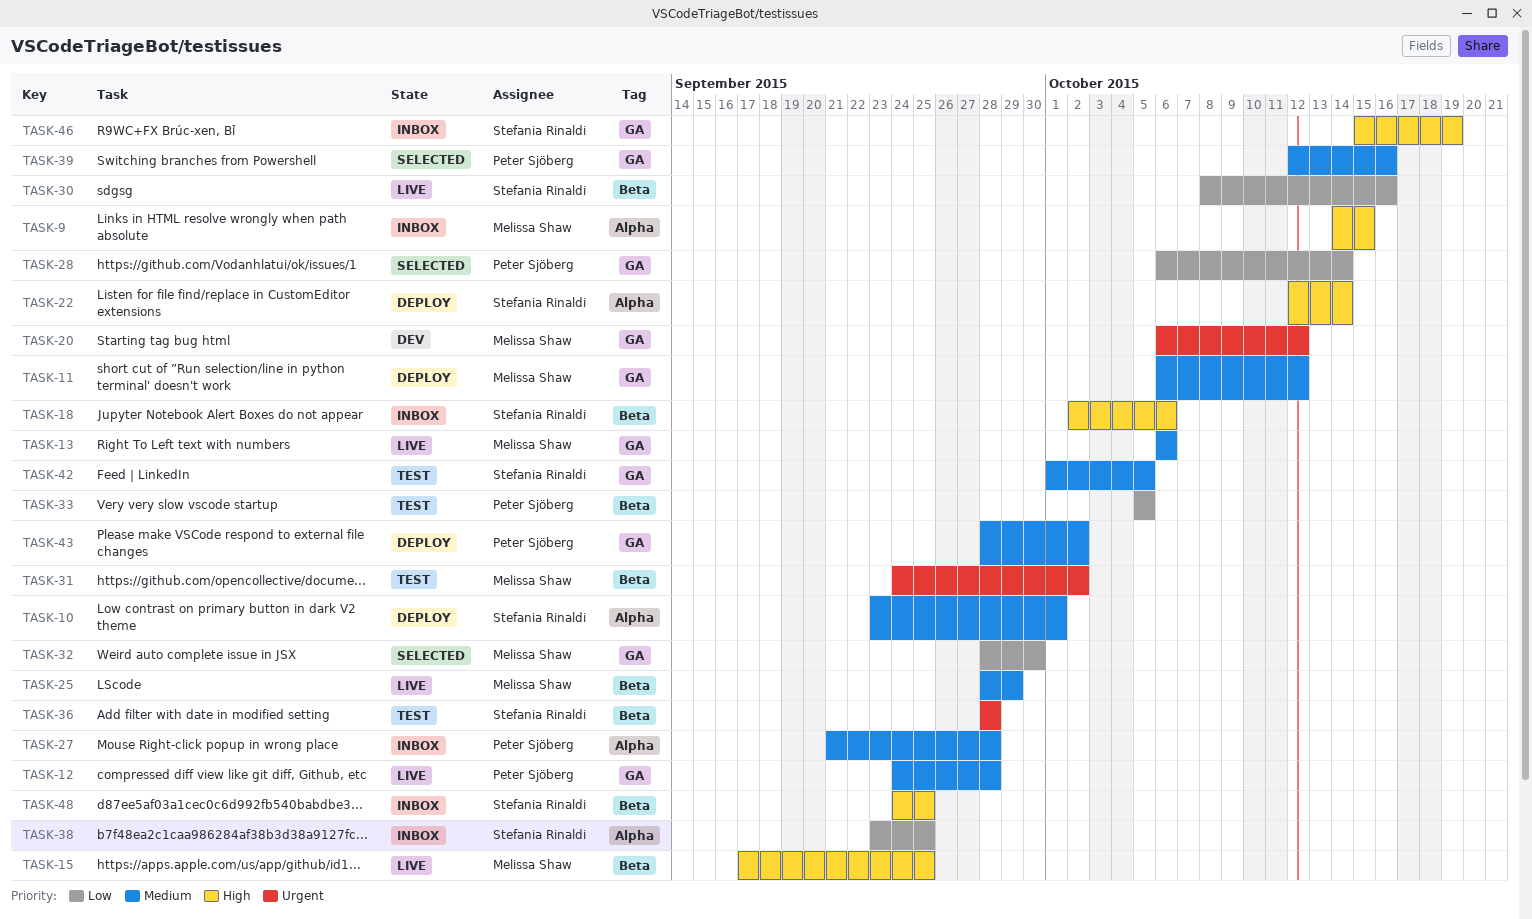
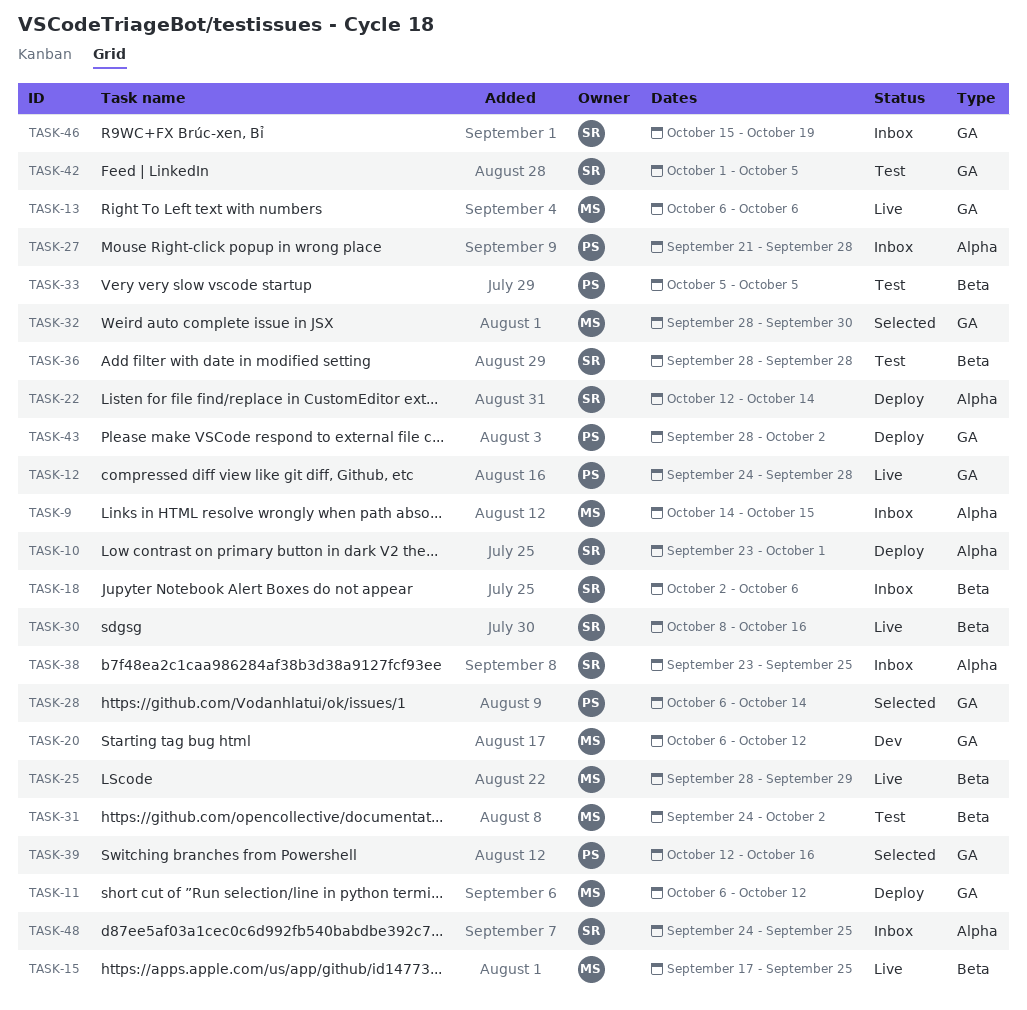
TASK-48, label: Beta -> Alpha

